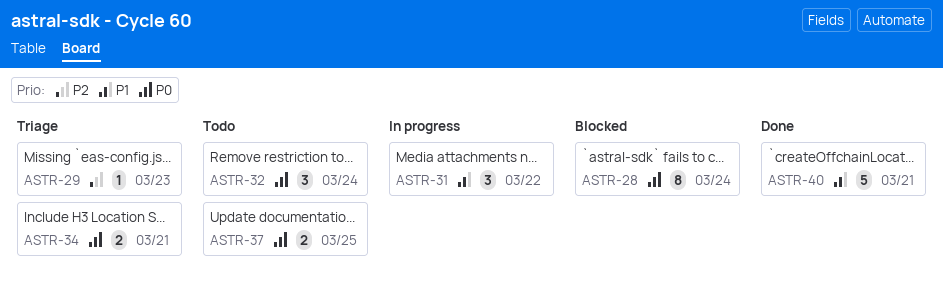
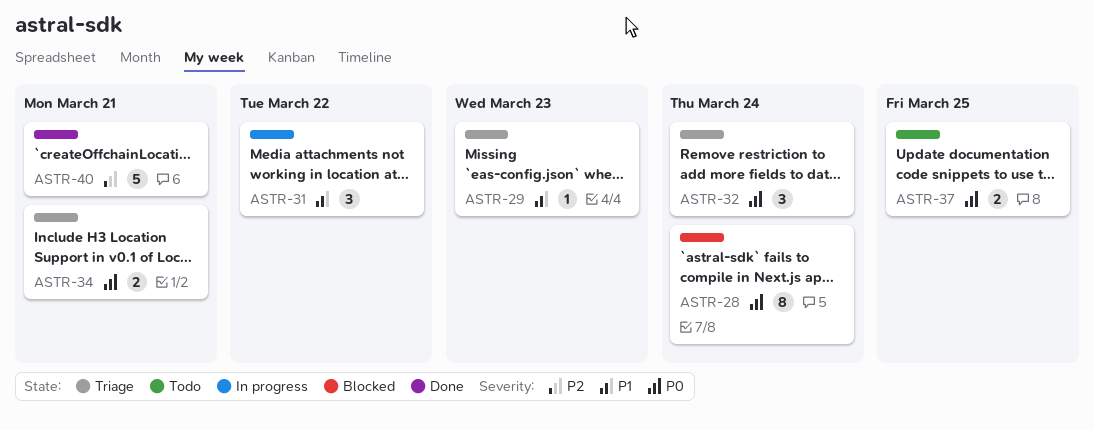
ASTR-29, priority: P2 -> P1
ASTR-32, status: Todo -> Triage
ASTR-40, priority: P1 -> P2

